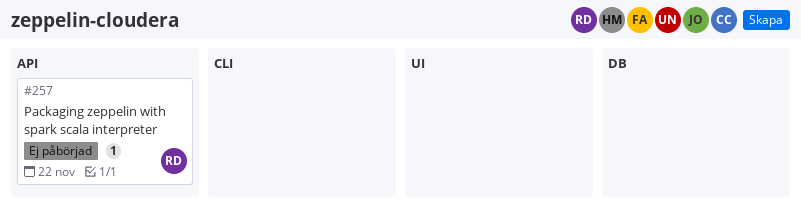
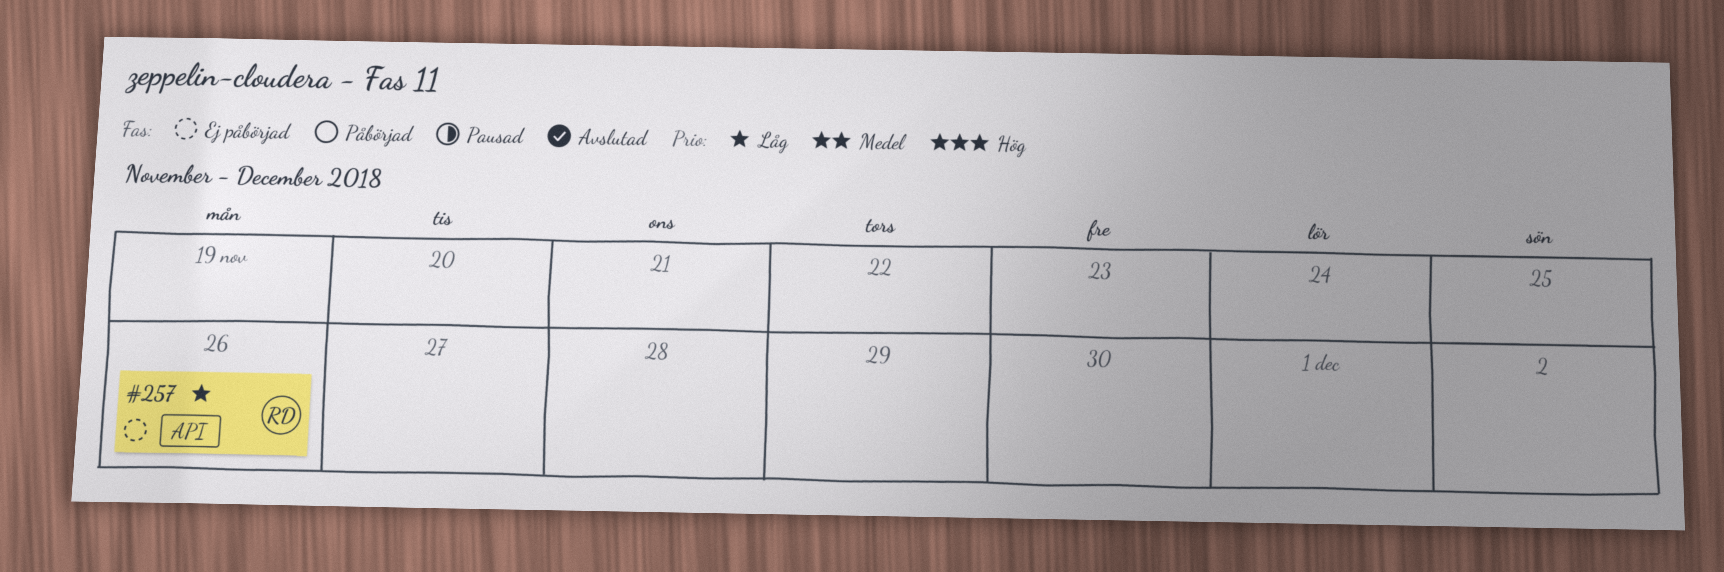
#257, due: Nov 22 -> Nov 26

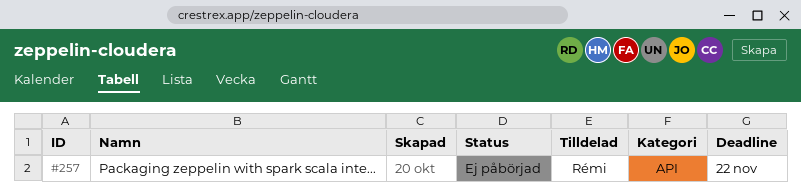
#257, due: Nov 26 -> Nov 22

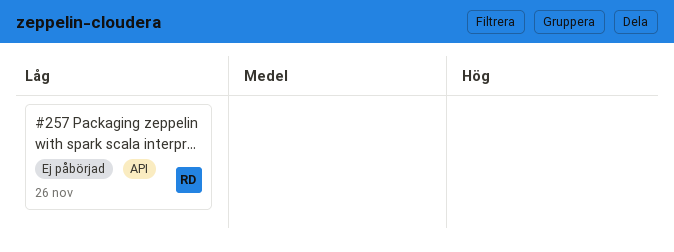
#257, due: Nov 22 -> Nov 26

